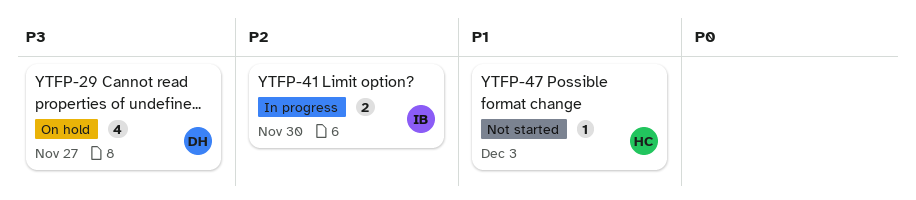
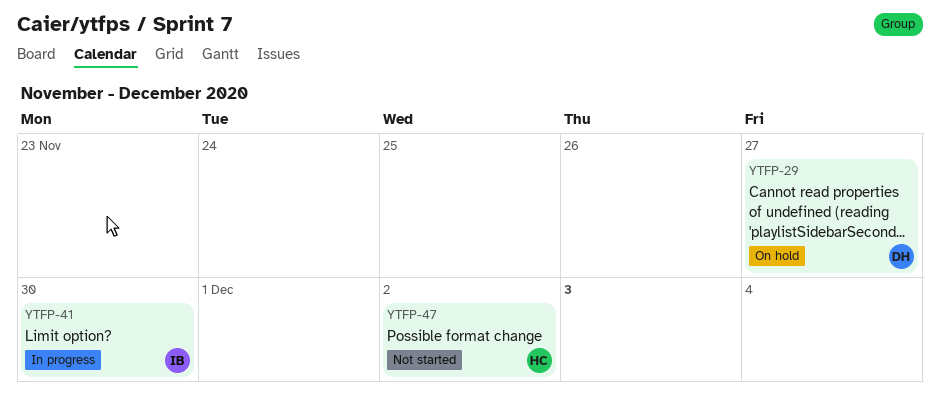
YTFP-47, due: Dec 3 -> Dec 2

